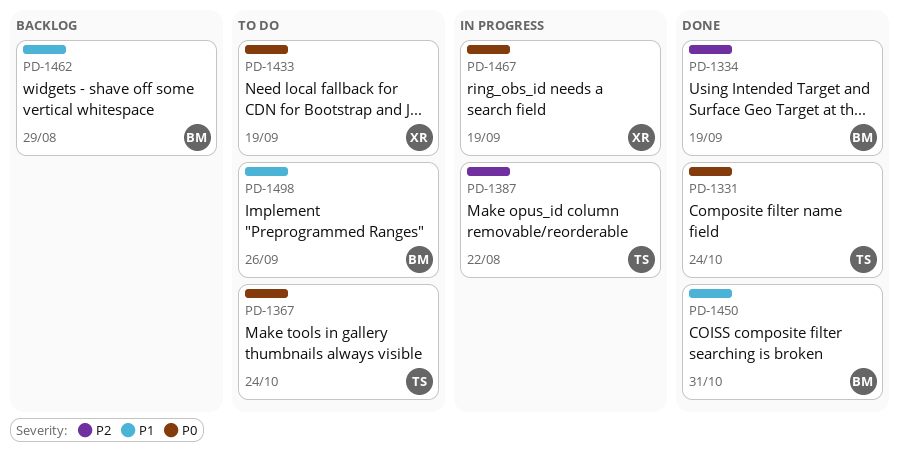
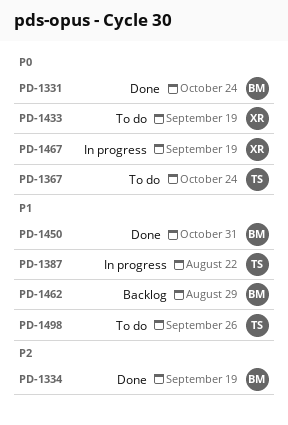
PD-1331, owner: TS -> BM
PD-1387, priority: P2 -> P1
PD-1498, owner: BM -> TS

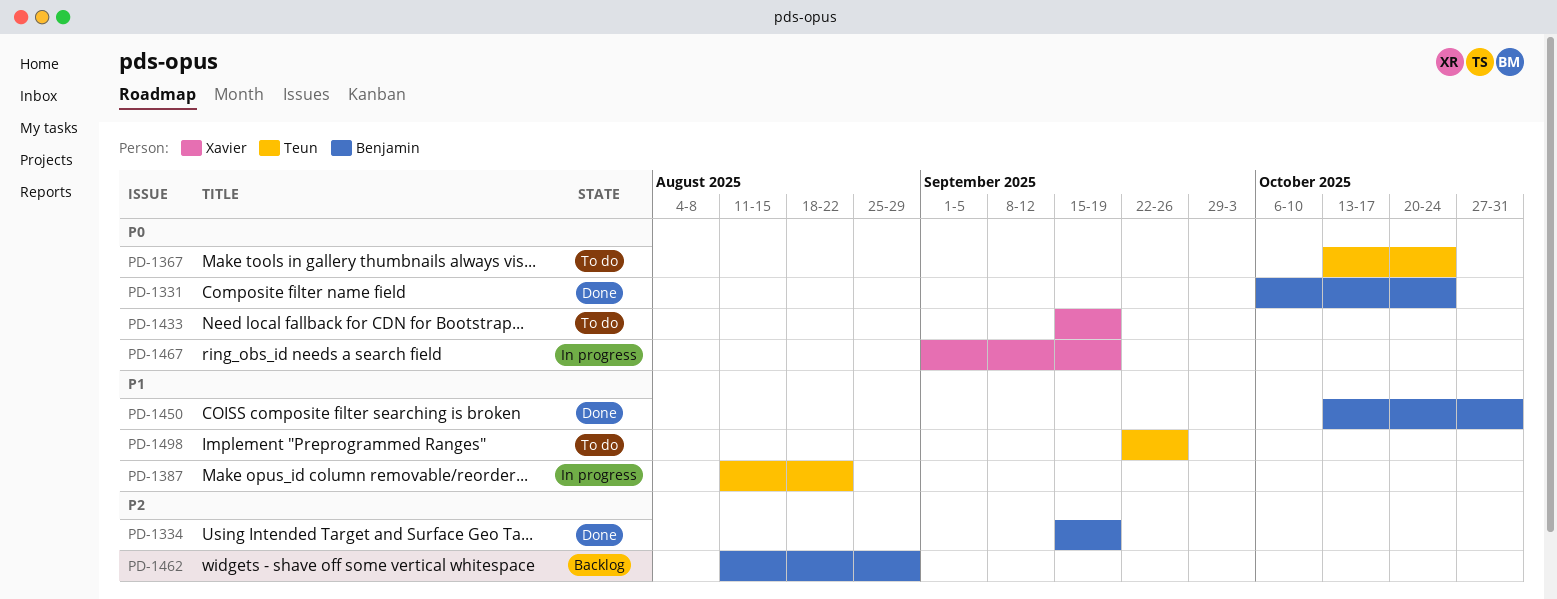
PD-1462, priority: P1 -> P2

